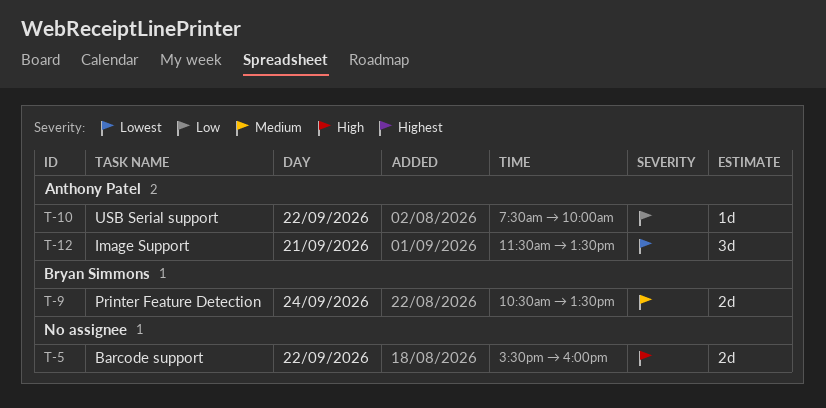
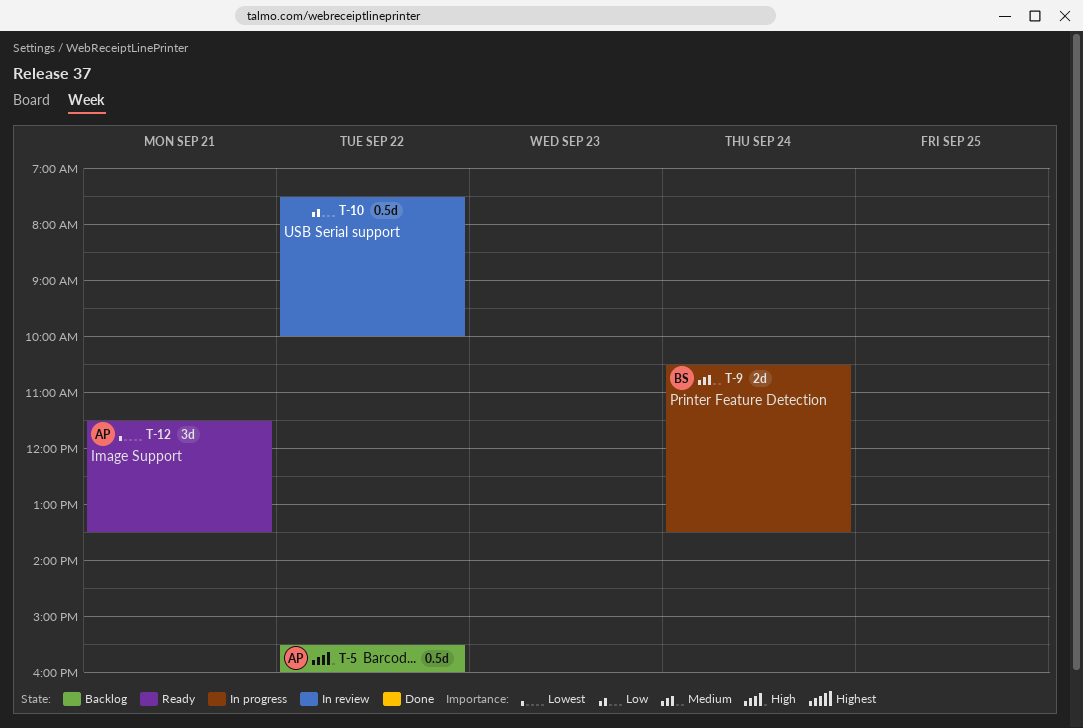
T-5, owner: none -> Anthony Patel
T-5, estimate: 2d -> 0.5d
T-10, owner: Anthony Patel -> none
T-10, estimate: 1d -> 0.5d

